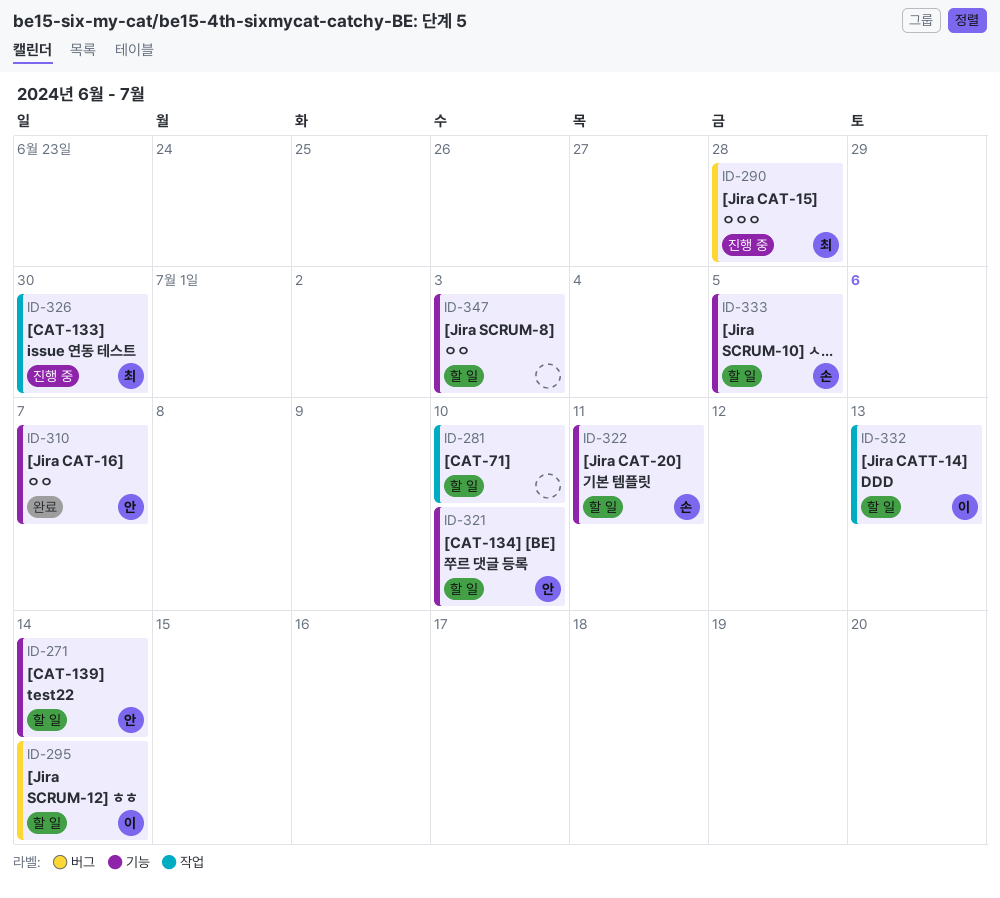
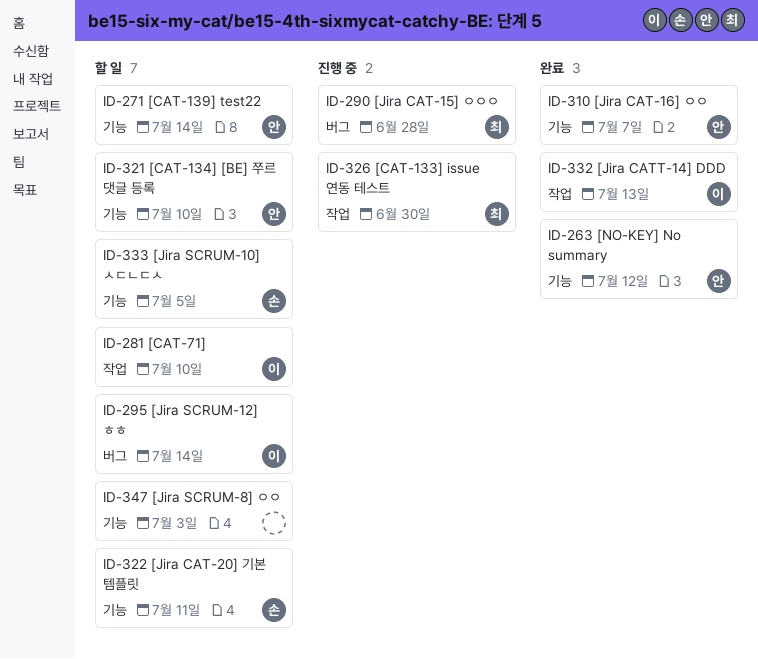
ID-263: none -> present
ID-281, owner: none -> 이
ID-332, status: 할 일 -> 완료

